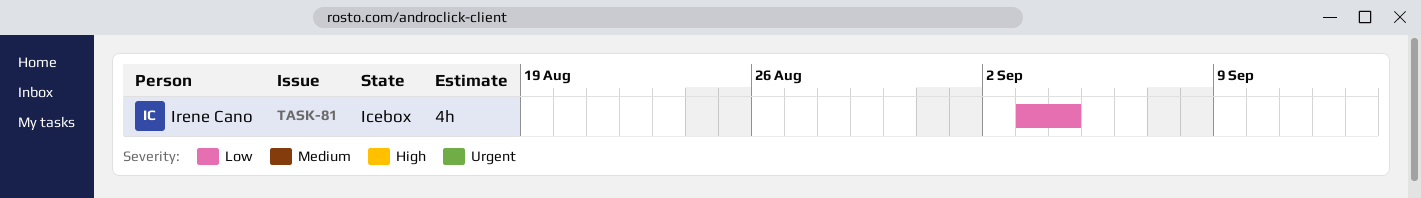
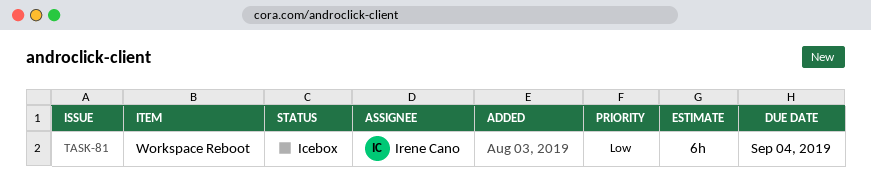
TASK-81, estimate: 4h -> 6h

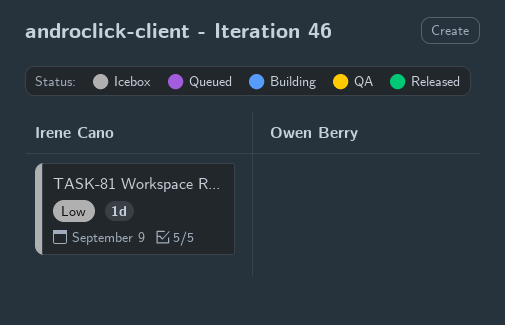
TASK-81, estimate: 6h -> 1d
TASK-81, due: Sep 4 -> Sep 9

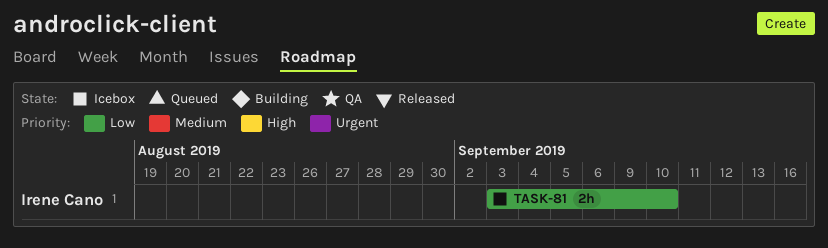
TASK-81, estimate: 1d -> 2h
TASK-81, due: Sep 9 -> Sep 10

